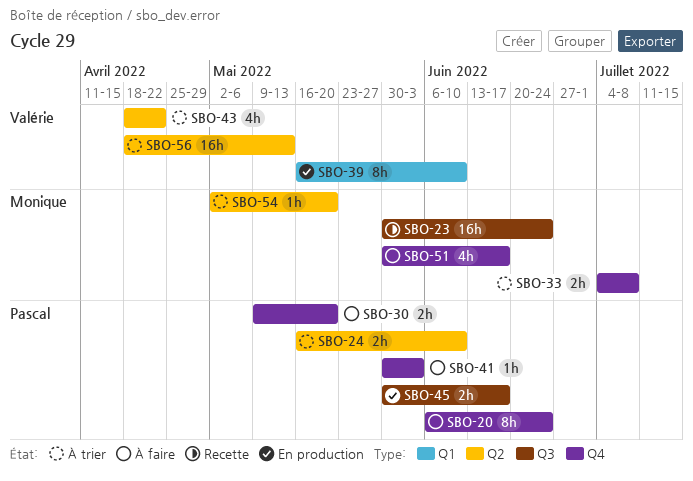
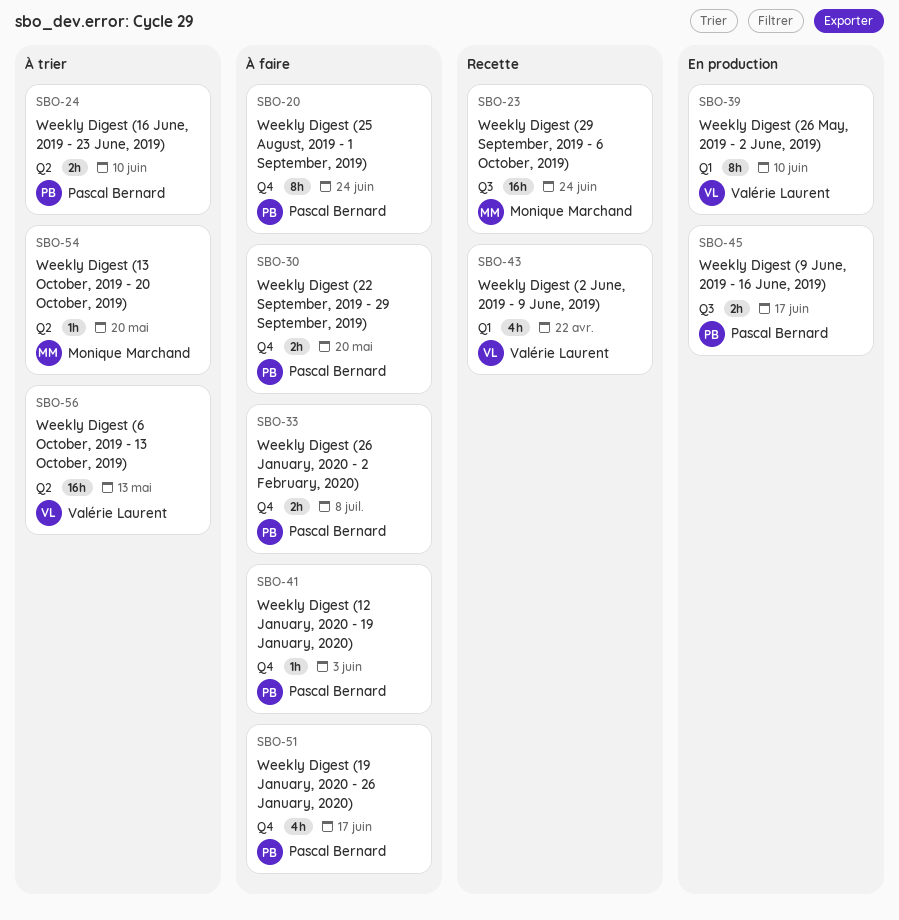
SBO-33, status: À trier -> À faire
SBO-33, owner: Monique Marchand -> Pascal Bernard
SBO-43, status: À trier -> Recette
SBO-43, label: Q2 -> Q1
SBO-51, owner: Monique Marchand -> Pascal Bernard

